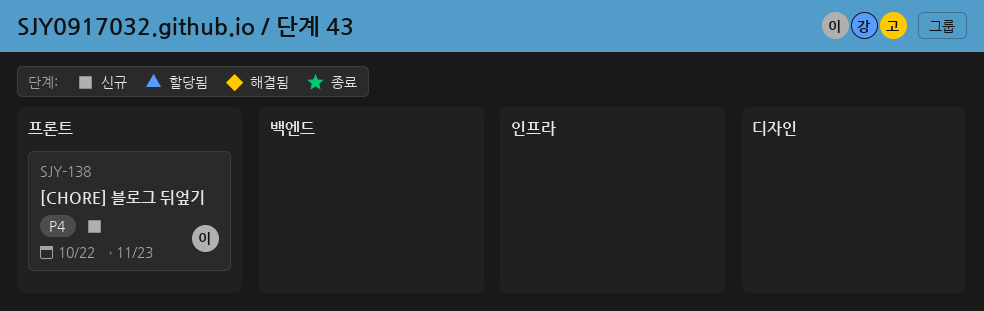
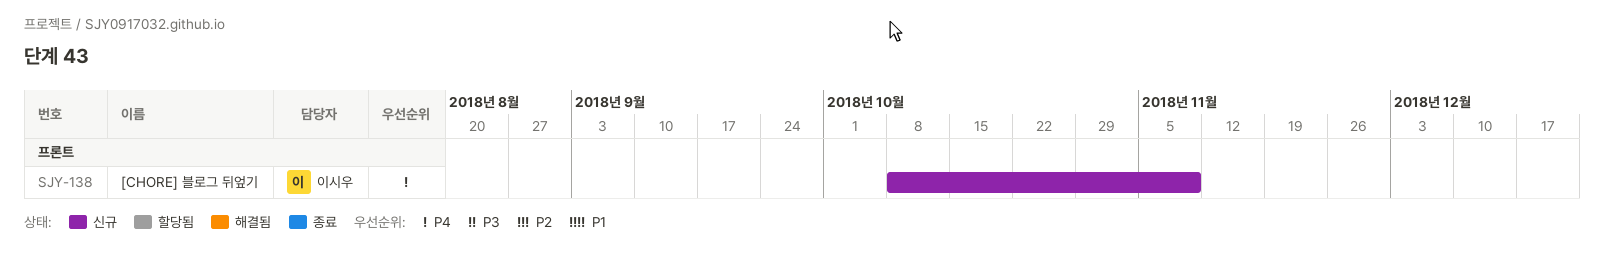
SJY-138, start: Oct 22 -> Oct 8
SJY-138, due: Nov 23 -> Nov 9

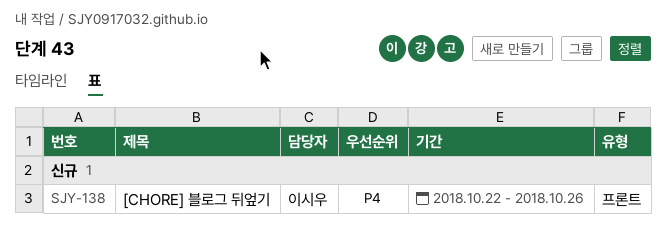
SJY-138, start: Oct 8 -> Oct 22
SJY-138, due: Nov 9 -> Oct 26

